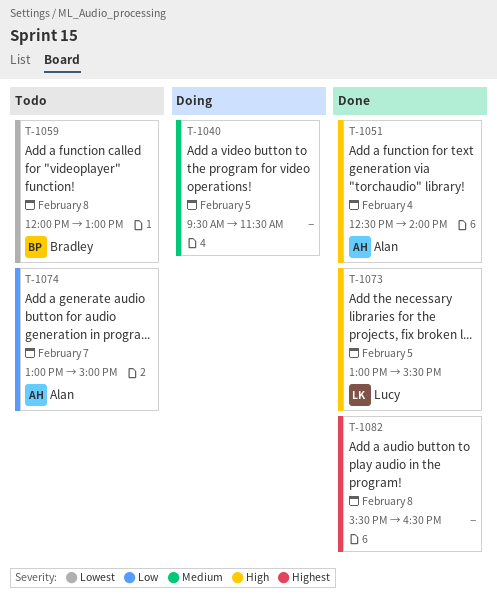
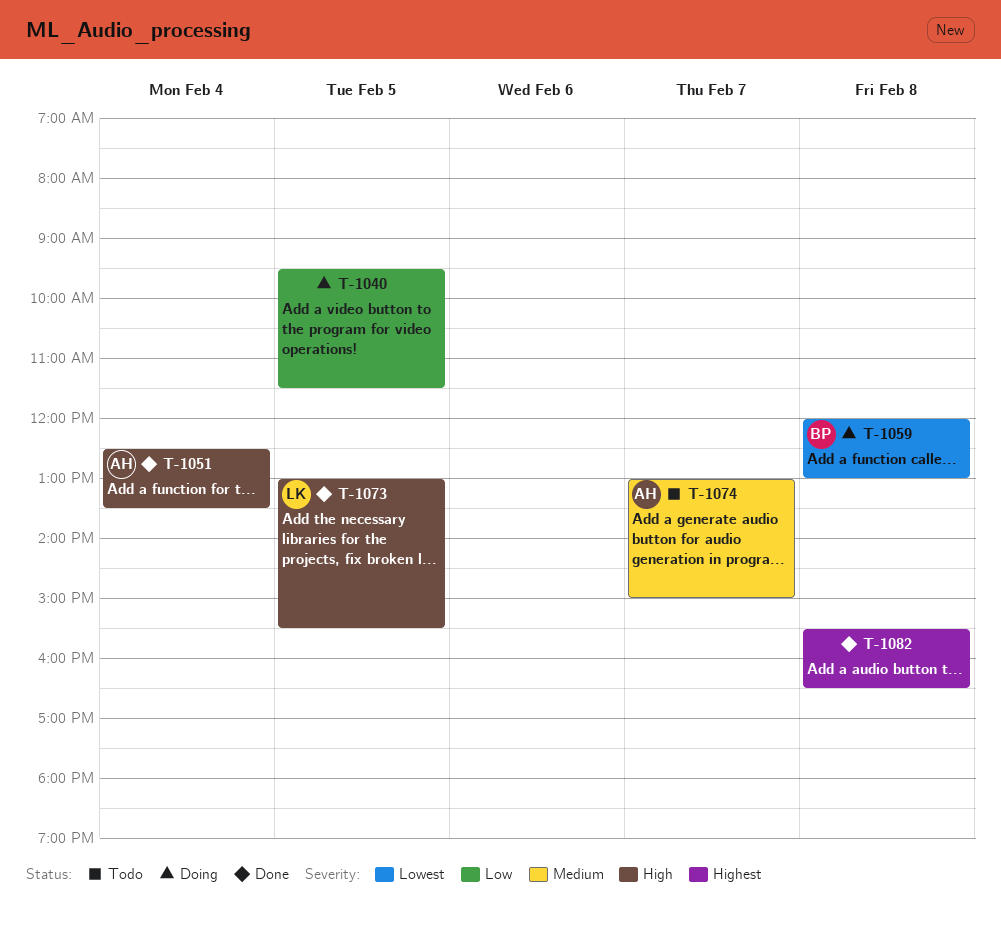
T-1040, priority: Medium -> Low
T-1051, ends: 14:00 -> 13:30
T-1059, status: Todo -> Doing
T-1074, priority: Low -> Medium

